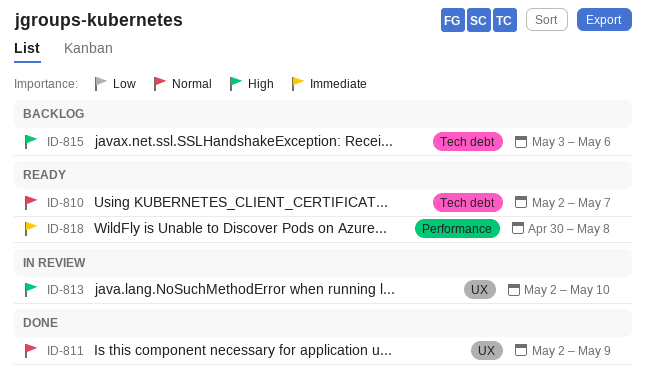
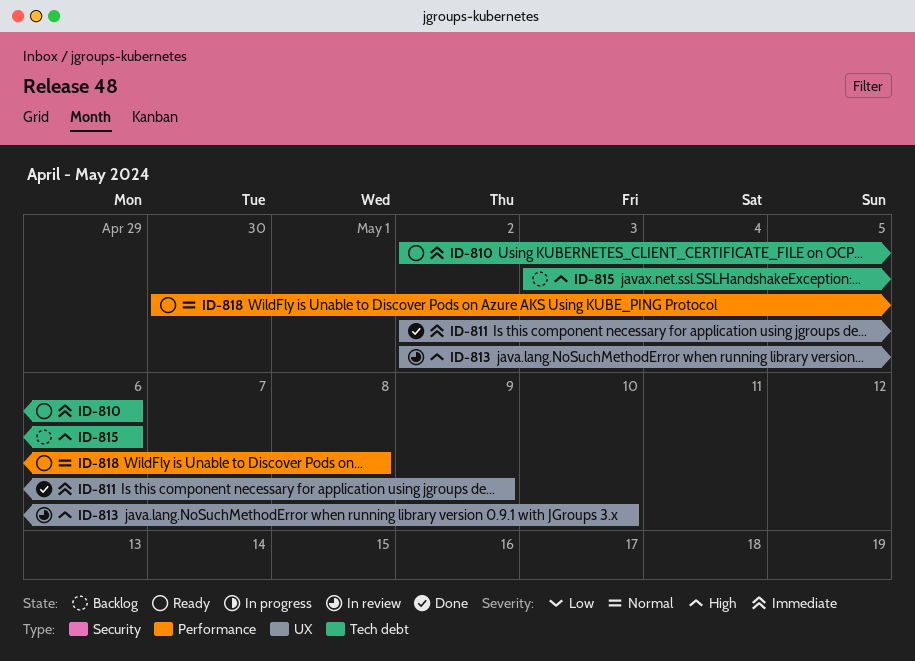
ID-810, priority: Normal -> Immediate
ID-810, due: May 7 -> May 6
ID-811, priority: Normal -> Immediate
ID-818, priority: Immediate -> Normal

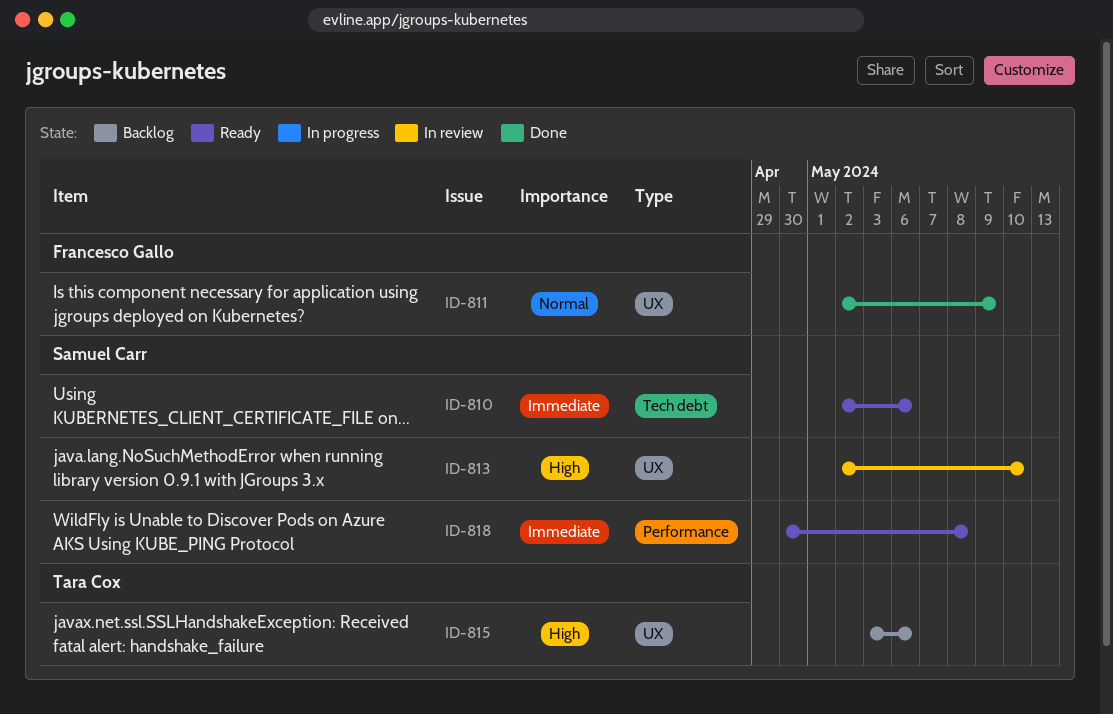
ID-811, priority: Immediate -> Normal
ID-815, label: Tech debt -> UX
ID-818, priority: Normal -> Immediate

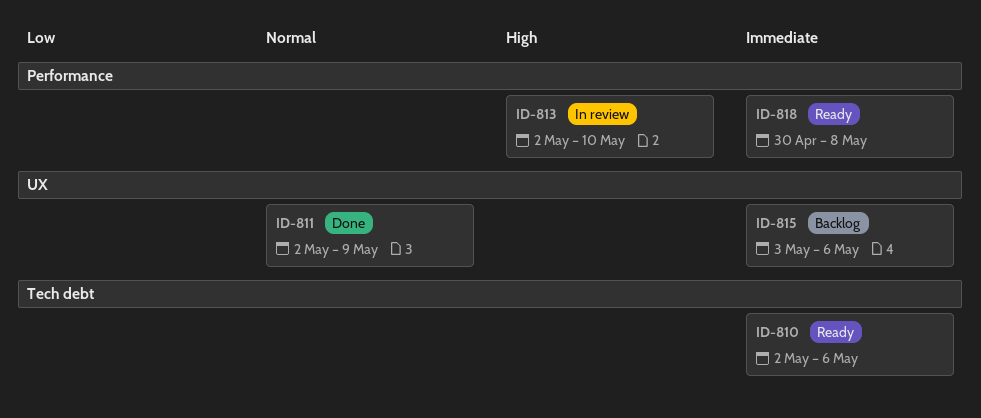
ID-813, label: UX -> Performance
ID-815, priority: High -> Immediate

